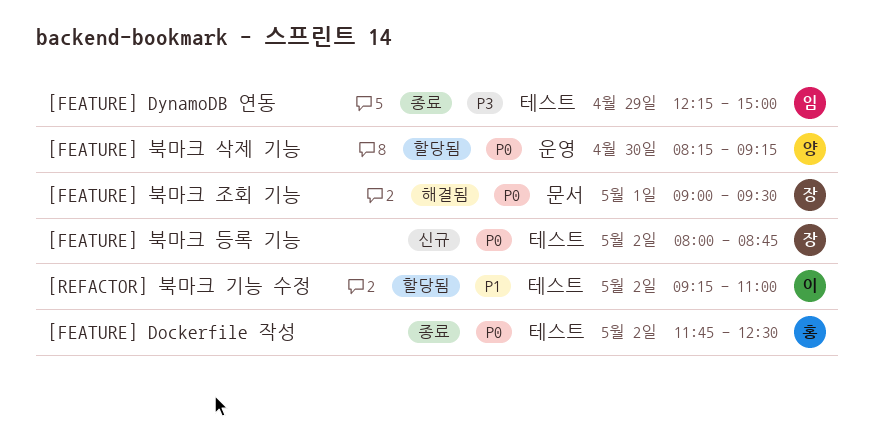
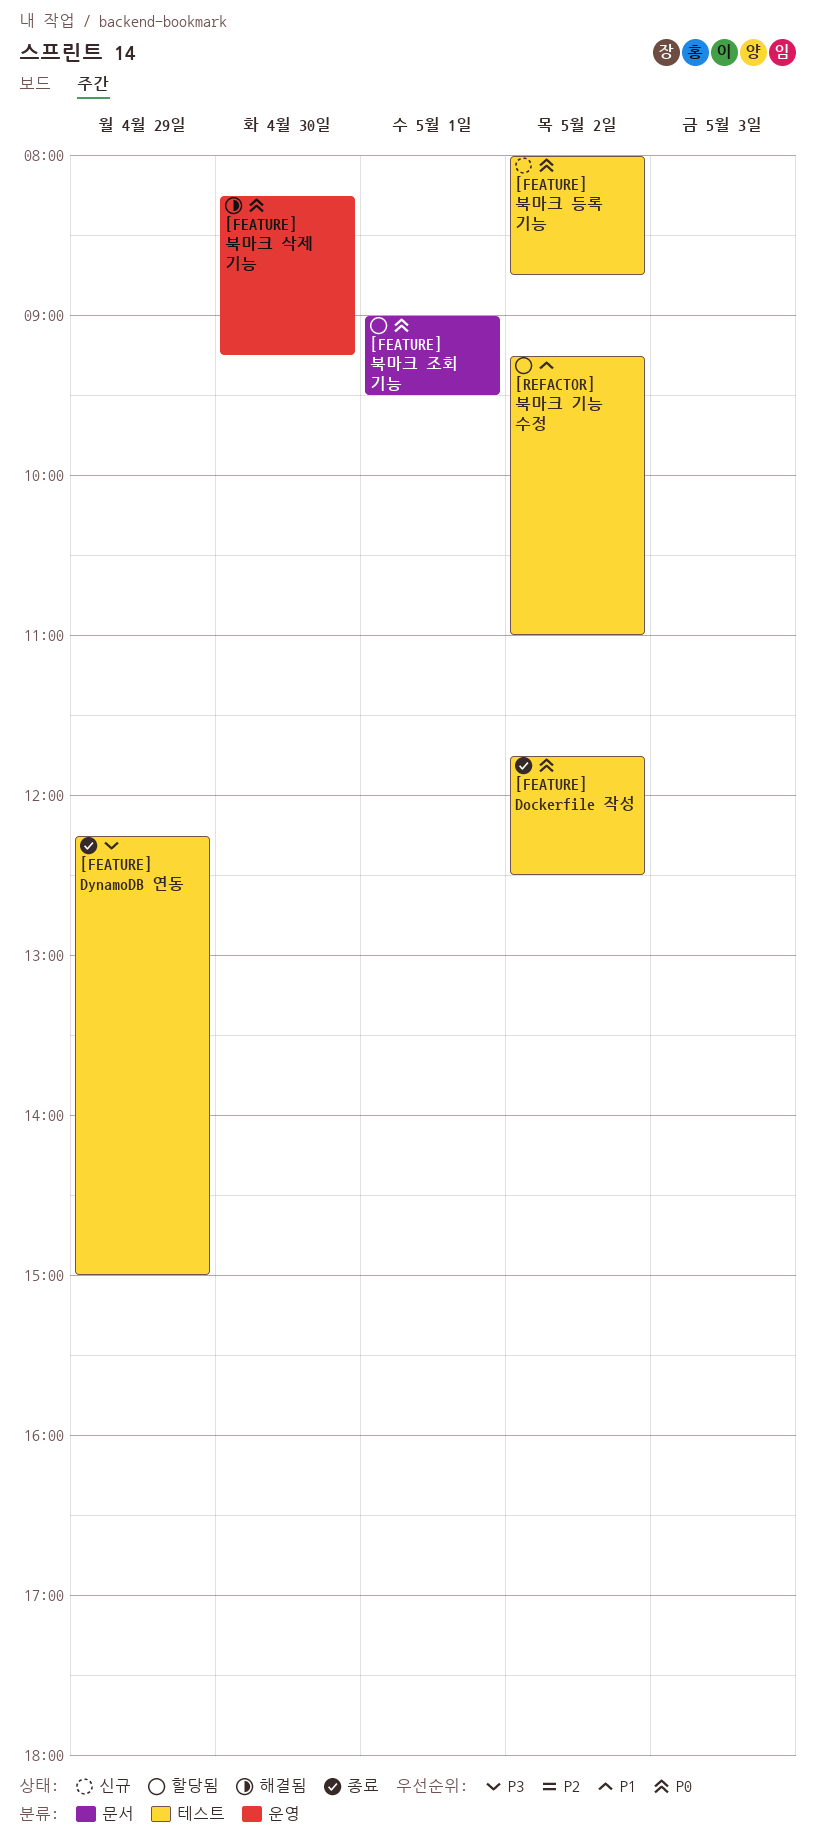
[FEATURE] 북마크 삭제 기능, status: 할당됨 -> 해결됨
[FEATURE] 북마크 조회 기능, status: 해결됨 -> 할당됨

